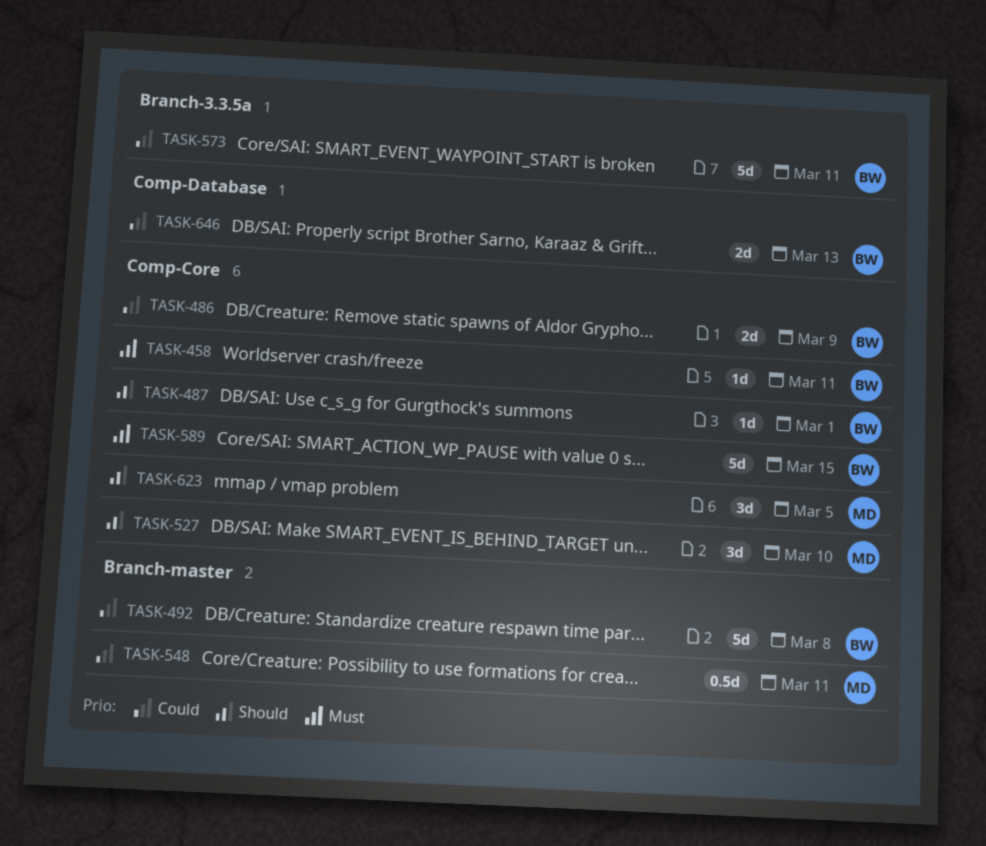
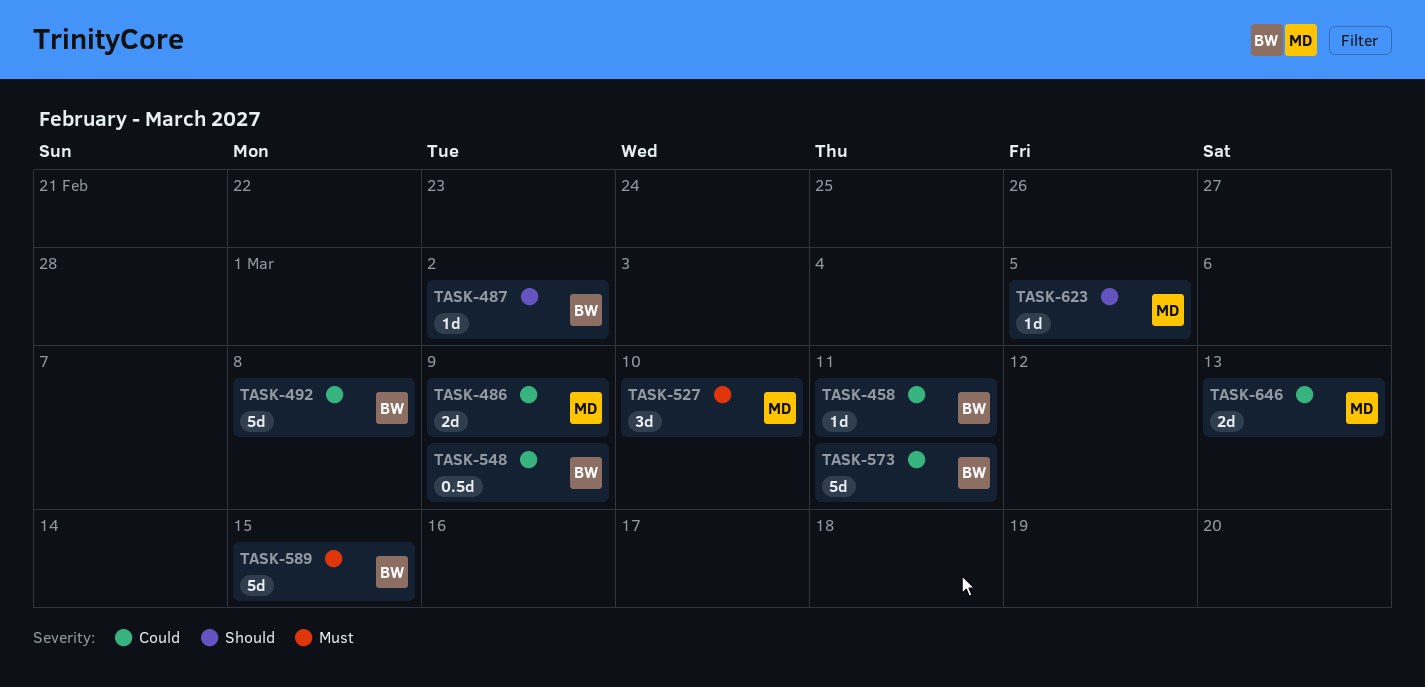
TASK-458, priority: Must -> Could
TASK-486, owner: BW -> MD
TASK-487, due: Mar 1 -> Mar 2
TASK-527, priority: Should -> Must
TASK-548, owner: MD -> BW
TASK-548, due: Mar 11 -> Mar 9
TASK-623, estimate: 3d -> 1d
TASK-646, owner: BW -> MD

